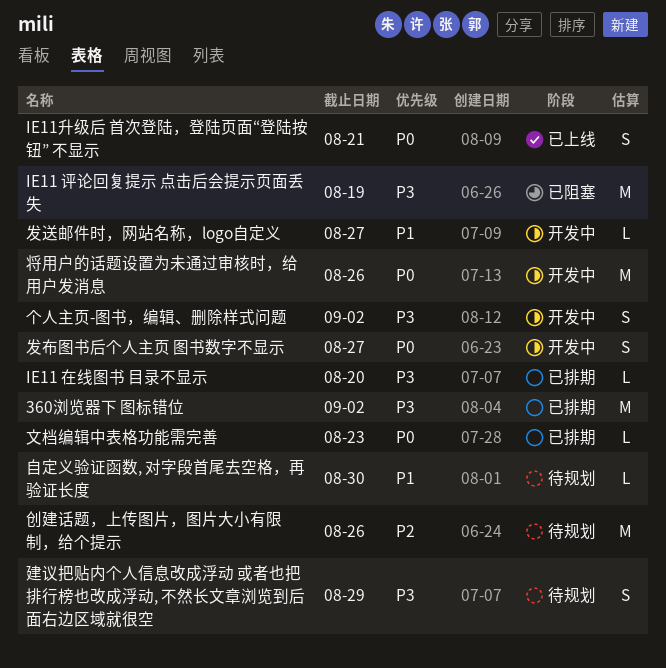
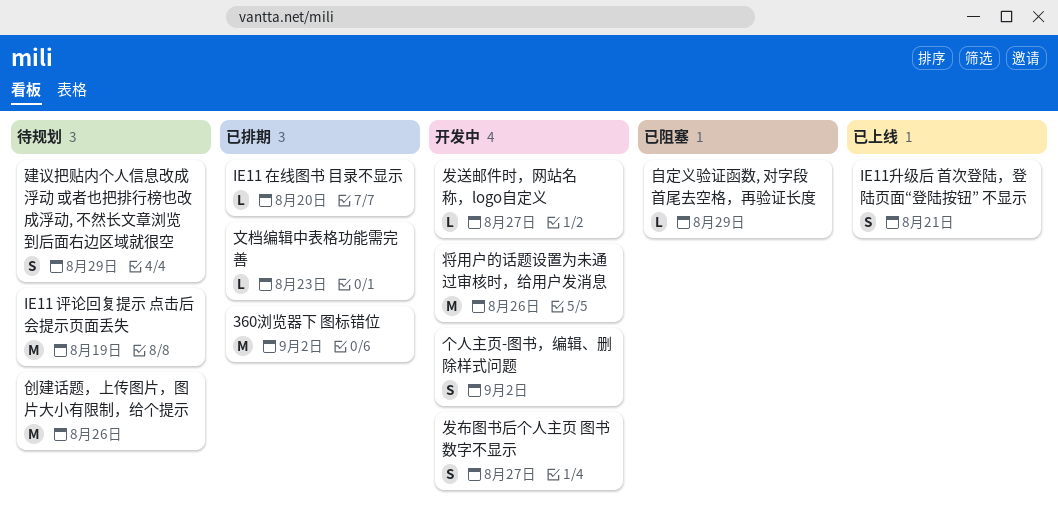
IE11 评论回复提示 点击后会提示页面丢失, status: 已阻塞 -> 待规划
自定义验证函数, 对字段首尾去空格，再验证长度, status: 待规划 -> 已阻塞
自定义验证函数, 对字段首尾去空格，再验证长度, due: Aug 30 -> Aug 29

